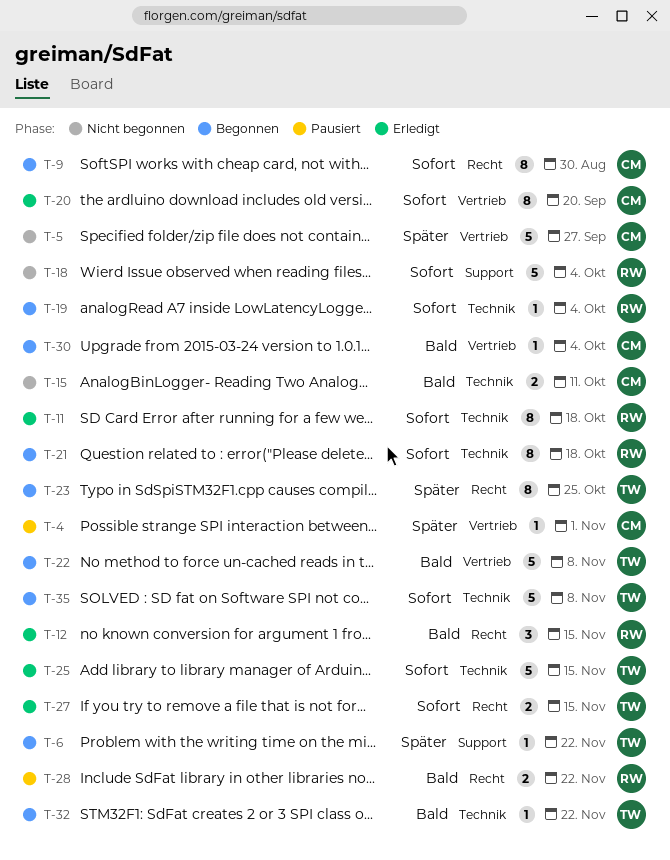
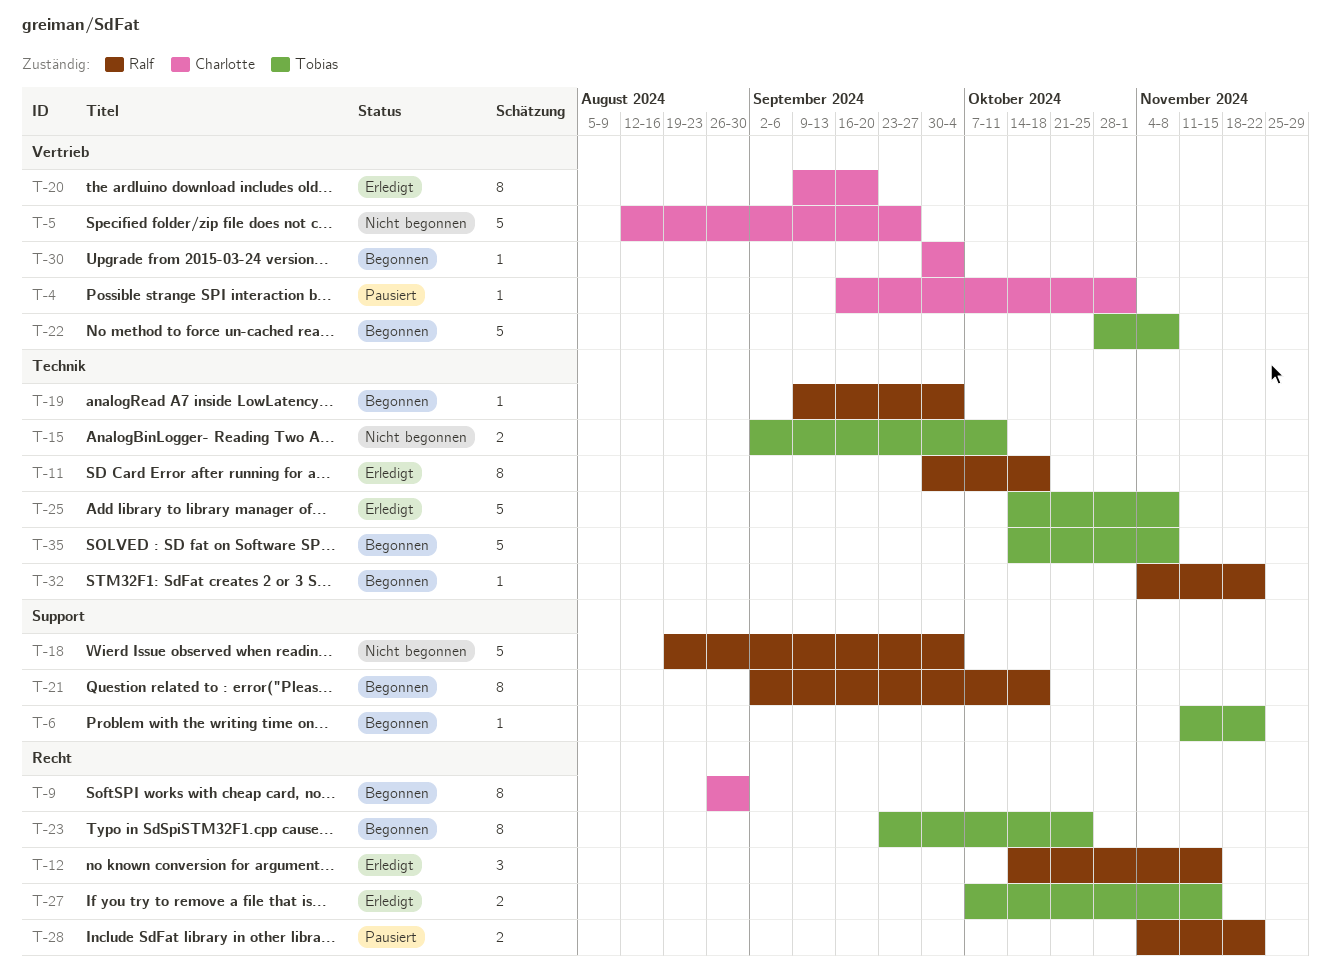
T-15, owner: Charlotte -> Tobias
T-21, label: Technik -> Support
T-25, due: Nov 15 -> Nov 8
T-32, owner: Tobias -> Ralf

